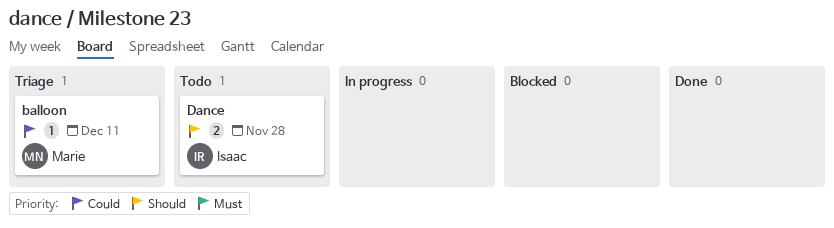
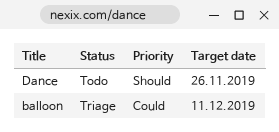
Dance, due: Nov 28 -> Nov 26

